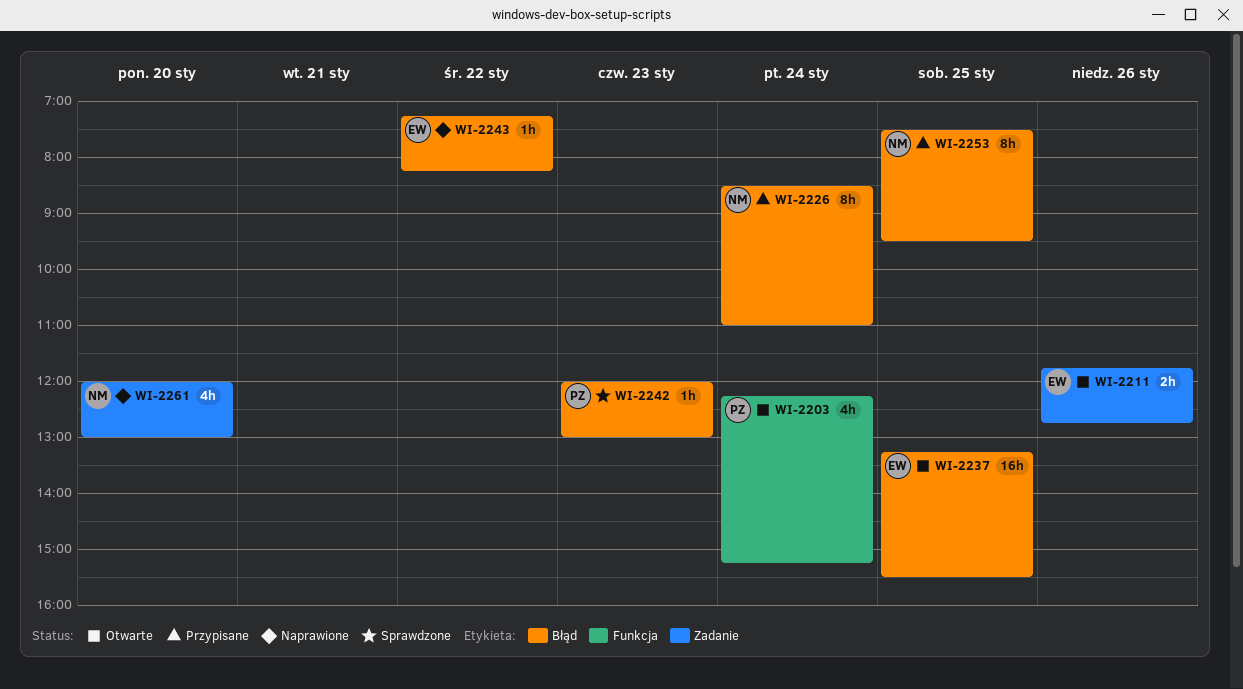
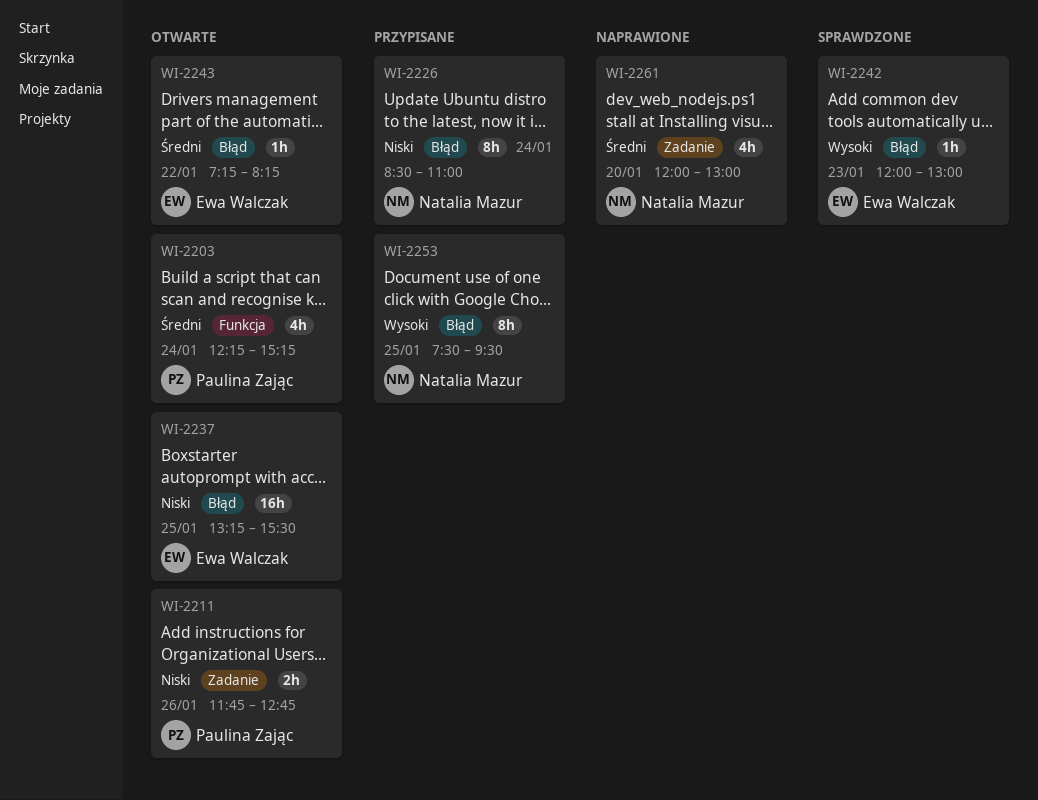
WI-2211, owner: Ewa Walczak -> Paulina Zając
WI-2242, owner: Paulina Zając -> Ewa Walczak
WI-2243, status: Naprawione -> Otwarte

